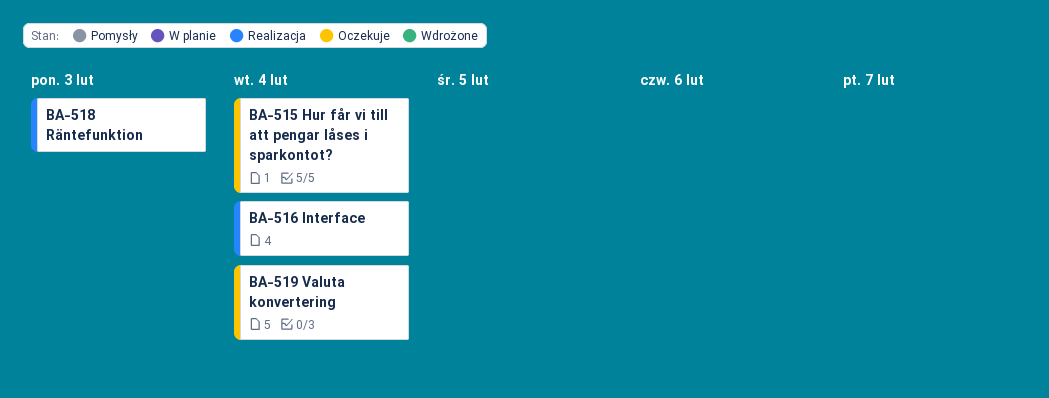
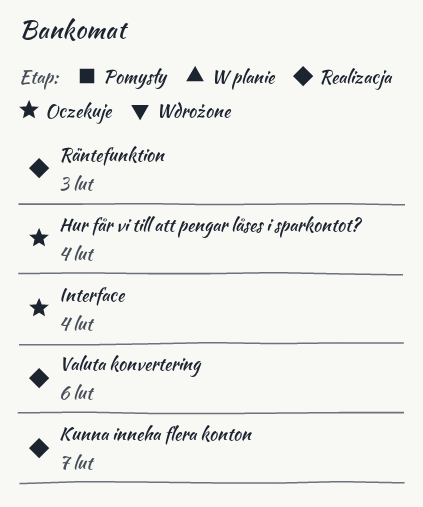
Interface, status: Realizacja -> Oczekuje
Kunna inneha flera konton: none -> present
Valuta konvertering, status: Oczekuje -> Realizacja
Valuta konvertering, due: Feb 4 -> Feb 6

